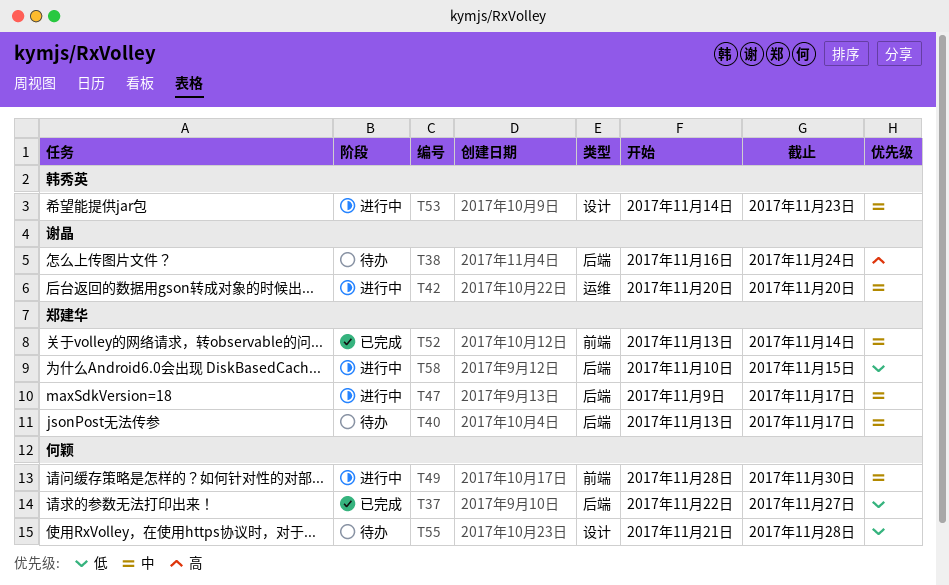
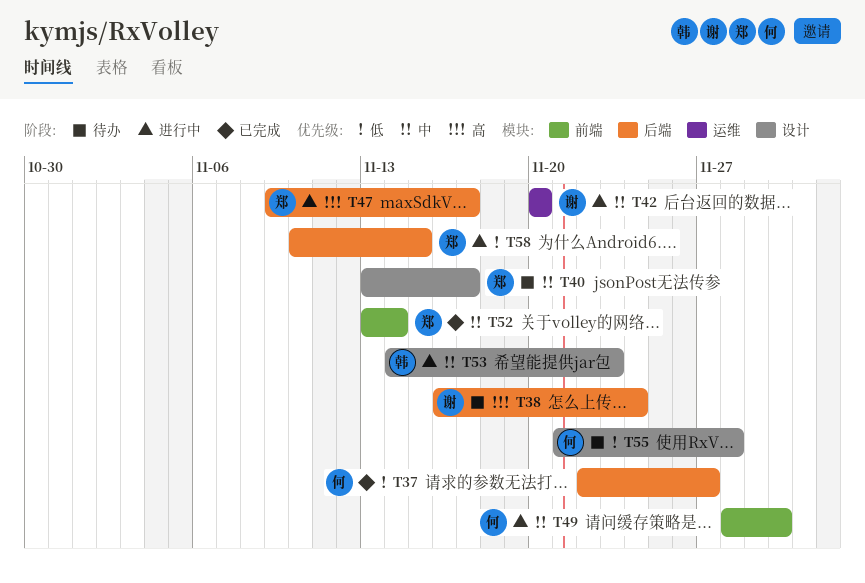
T40, label: 后端 -> 设计
T47, priority: 中 -> 高

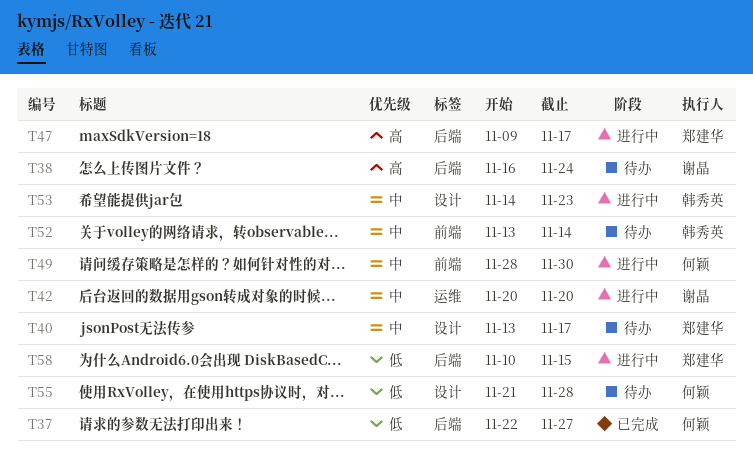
T52, status: 已完成 -> 待办
T52, owner: 郑建华 -> 韩秀英

